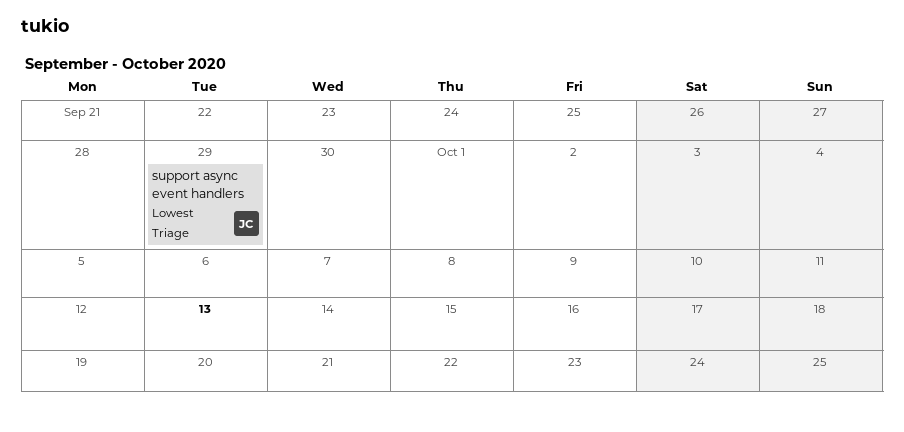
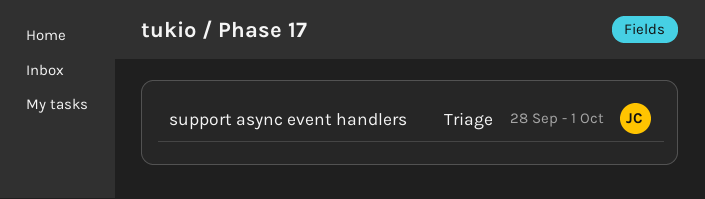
support async event handlers, due: Sep 29 -> Oct 1

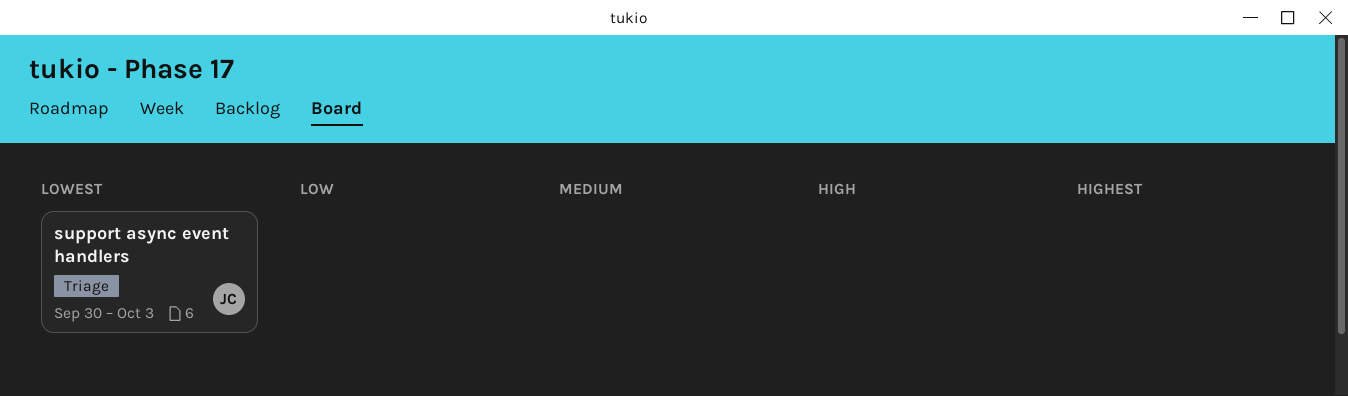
support async event handlers, start: Sep 28 -> Sep 30
support async event handlers, due: Oct 1 -> Oct 3

